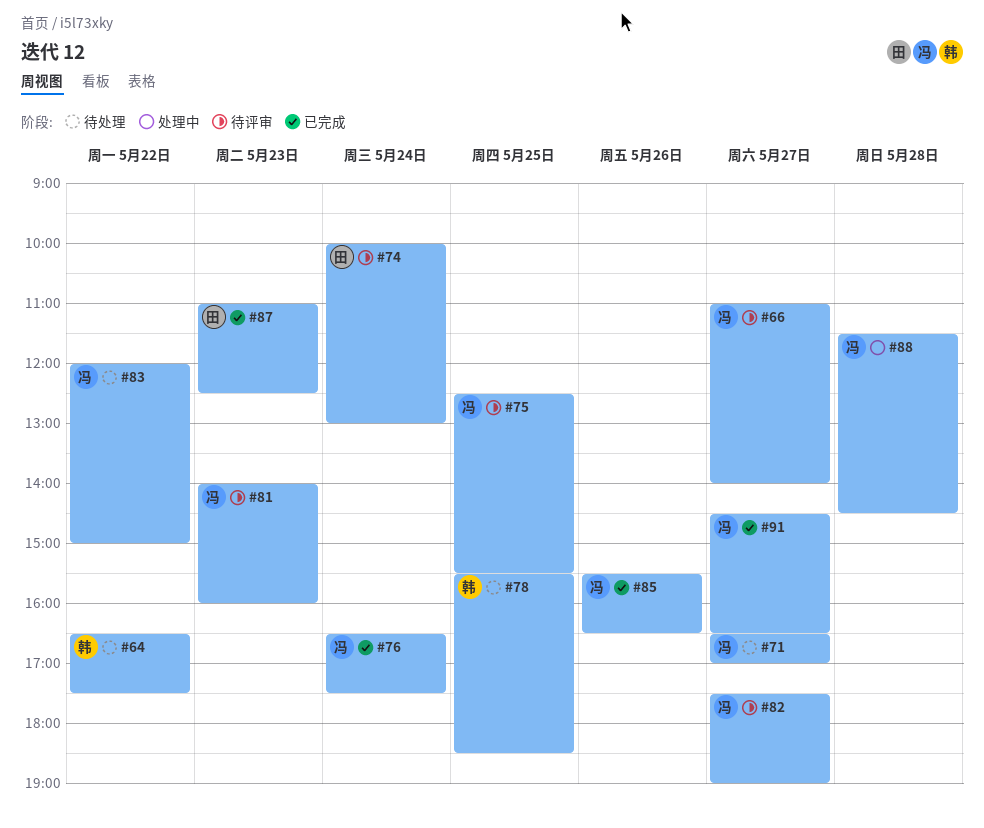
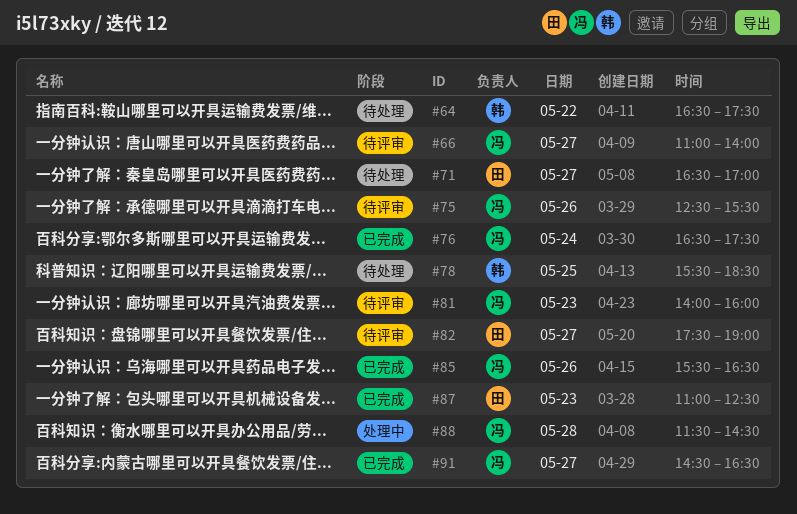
#71, owner: 冯 -> 田
#74: present -> none
#75, day: May 25 -> May 26
#82, owner: 冯 -> 田
#83: present -> none

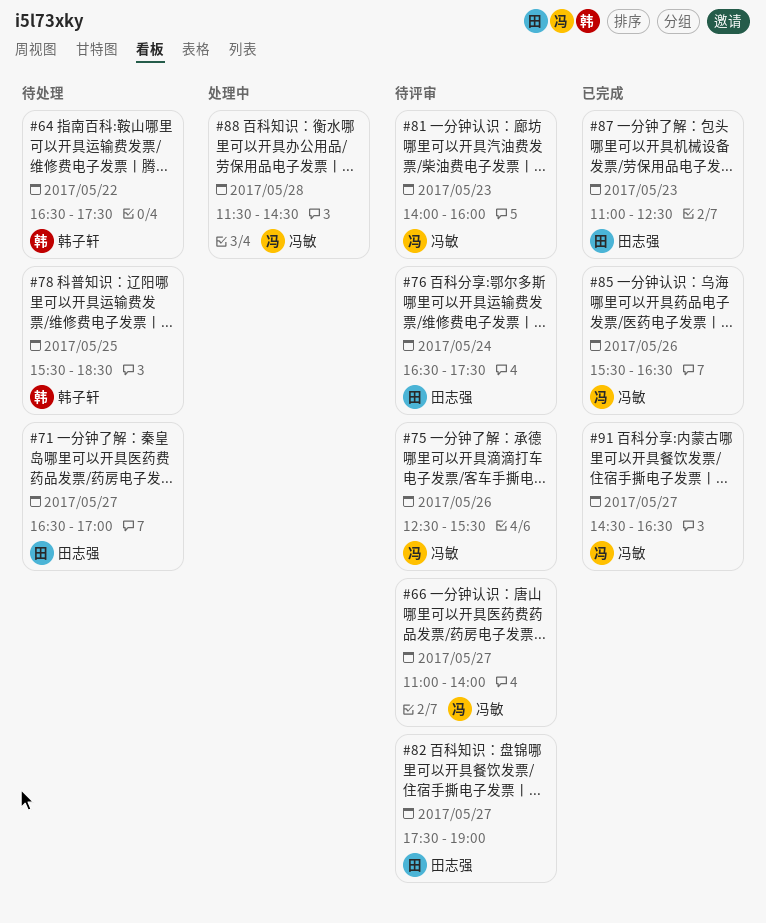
#76, status: 已完成 -> 待评审
#76, owner: 冯敏 -> 田志强

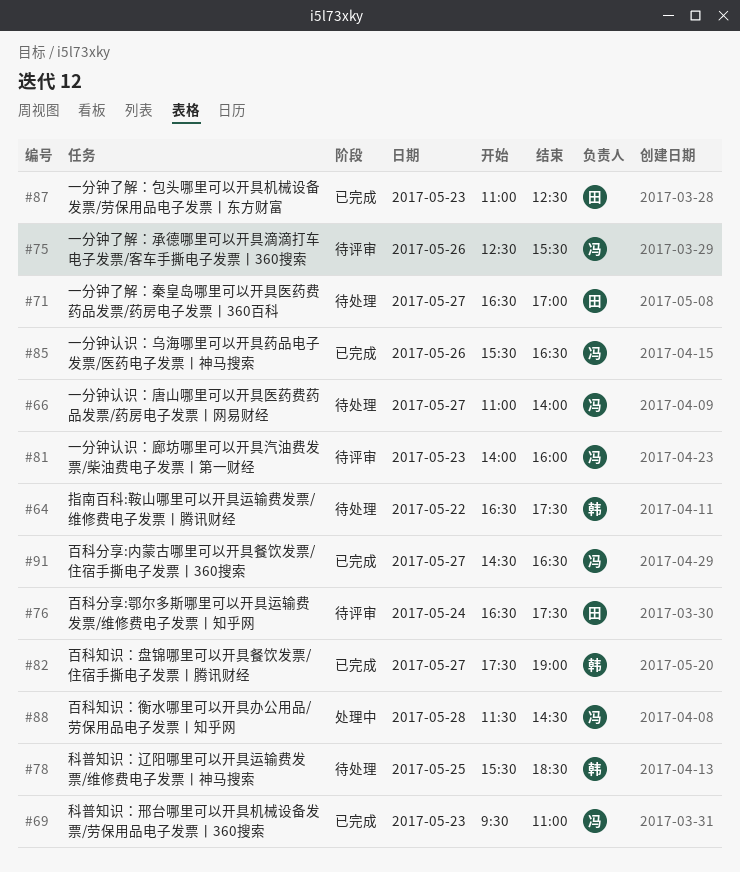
#66, status: 待评审 -> 待处理
#69: none -> present
#82, status: 待评审 -> 已完成
#82, owner: 田志强 -> 韩子轩

